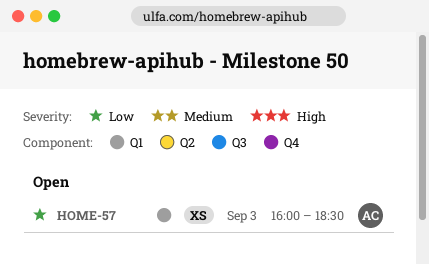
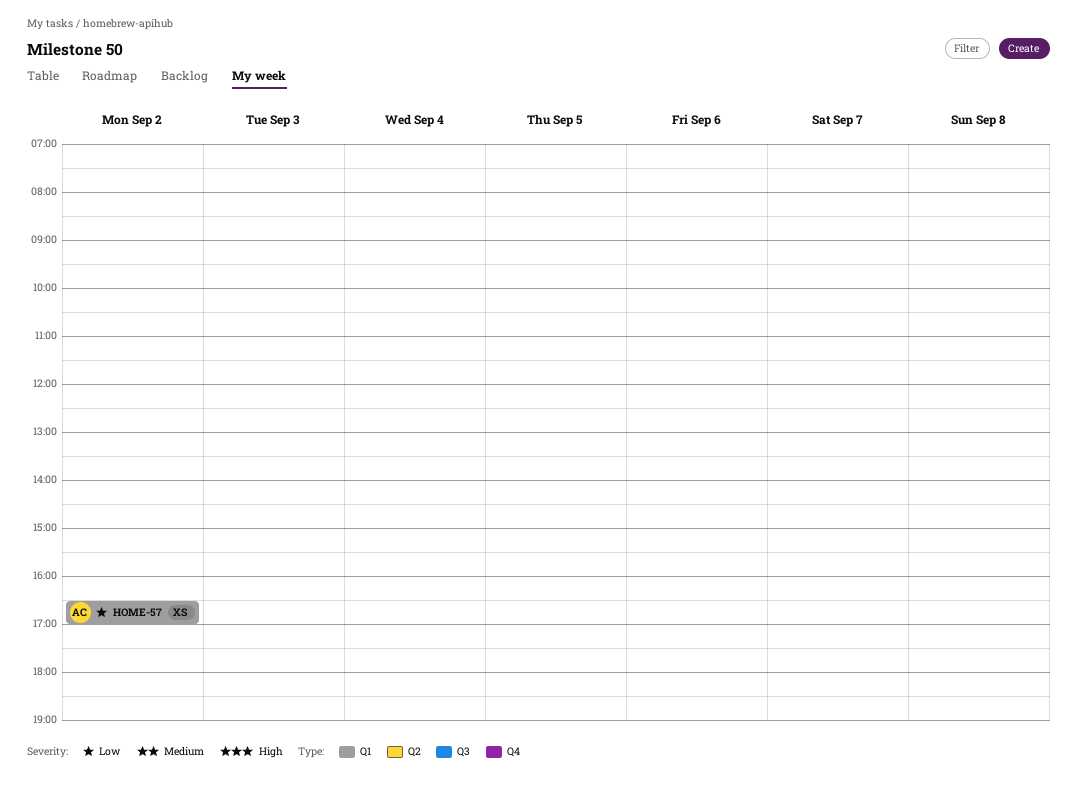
HOME-57, day: Sep 3 -> Sep 2
HOME-57, begins: 16:00 -> 16:30
HOME-57, ends: 18:30 -> 17:00

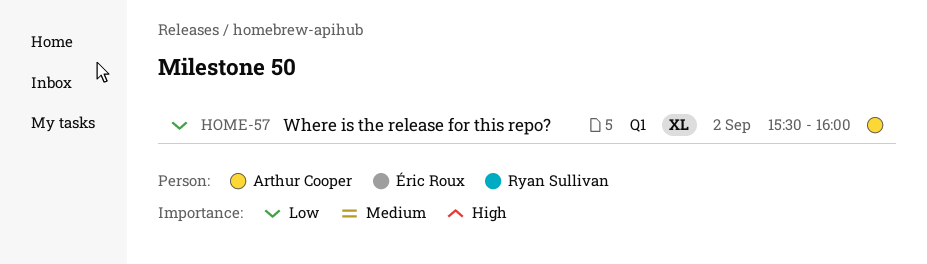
HOME-57, estimate: XS -> XL
HOME-57, begins: 16:30 -> 15:30
HOME-57, ends: 17:00 -> 16:00

